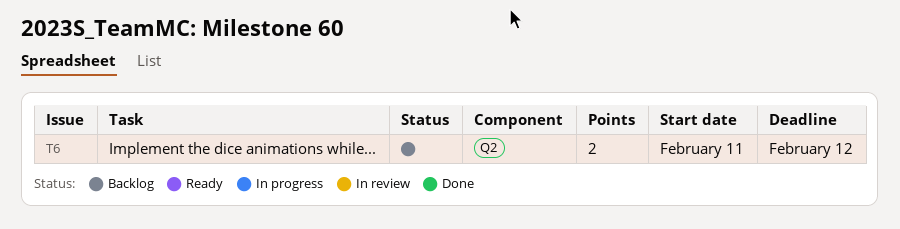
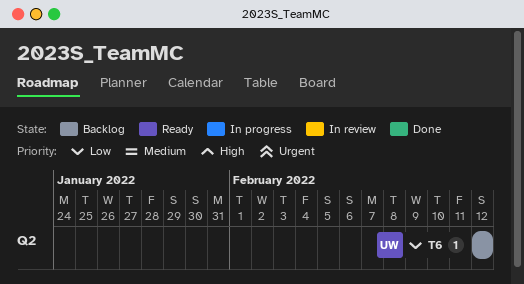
T6, estimate: 2 -> 1
T6, start: Feb 11 -> Feb 12

